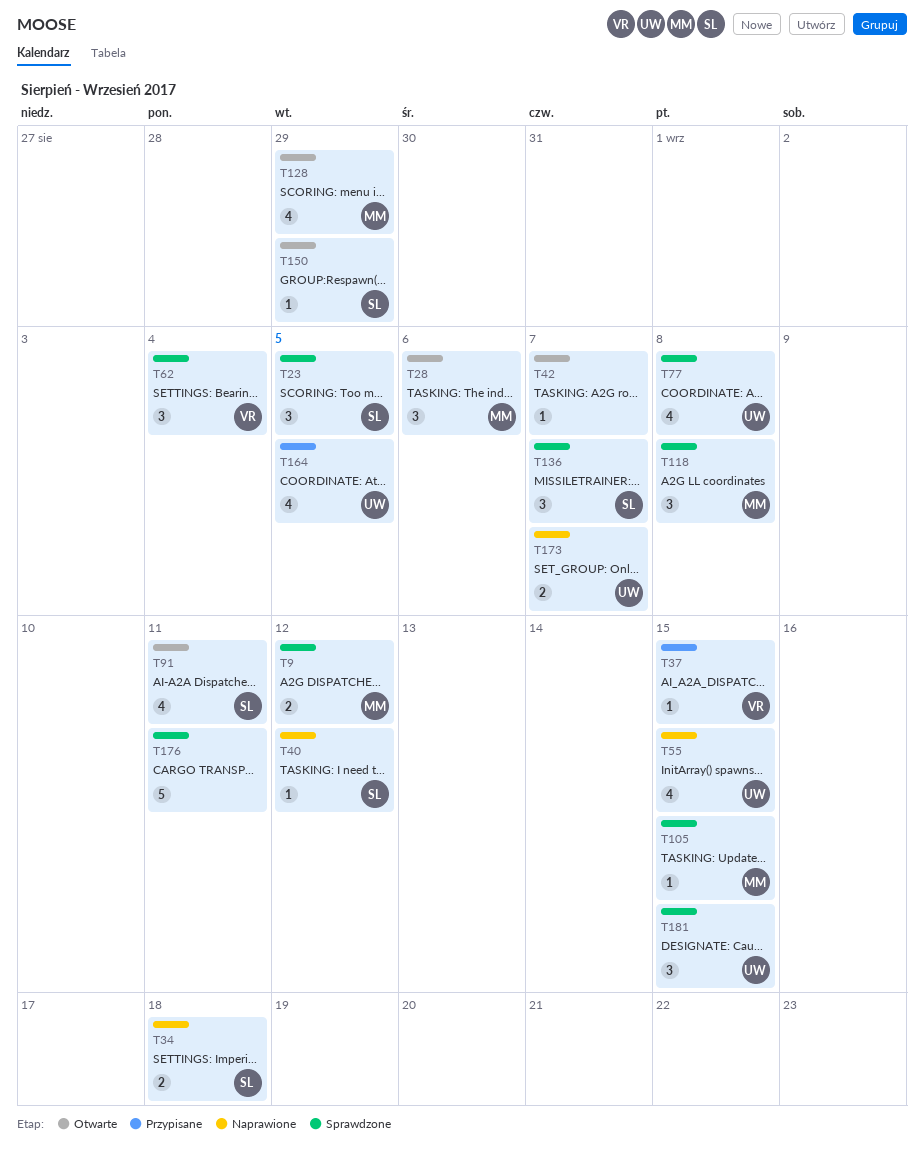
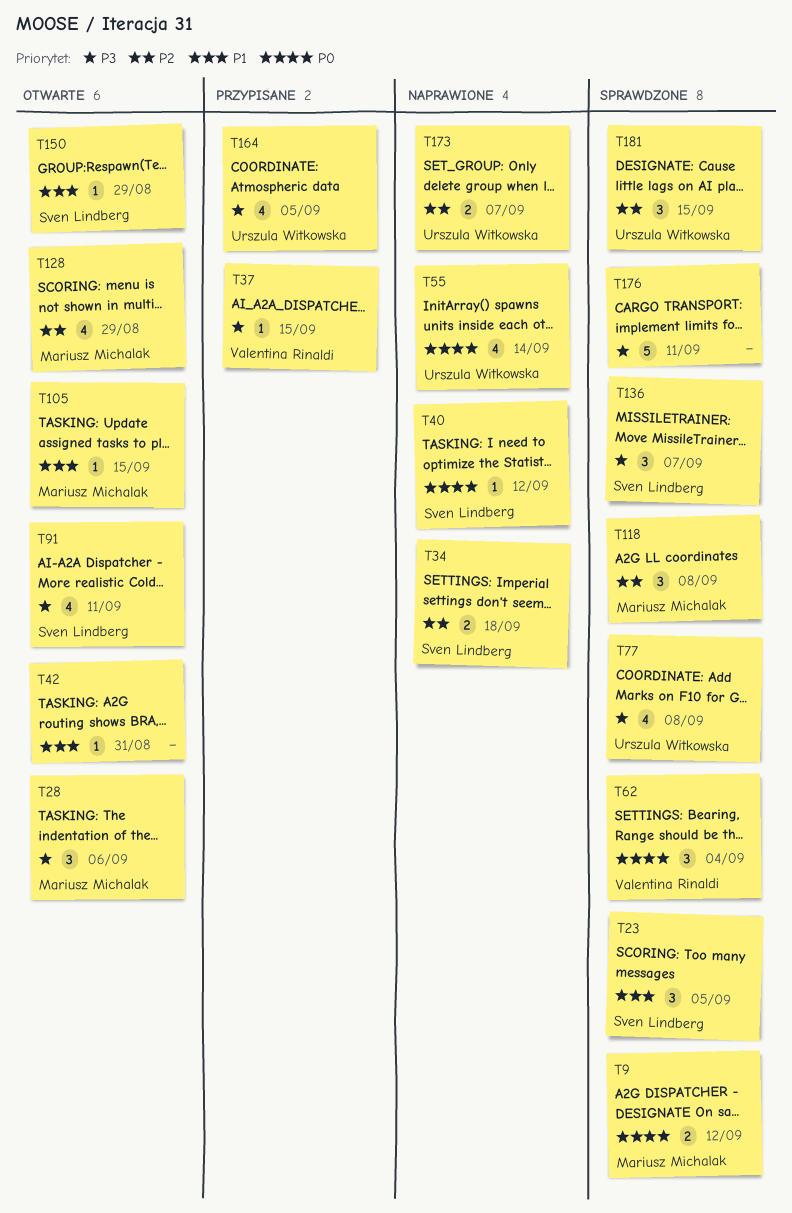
T42, due: Sep 7 -> Aug 31
T55, due: Sep 15 -> Sep 14
T105, status: Sprawdzone -> Otwarte

